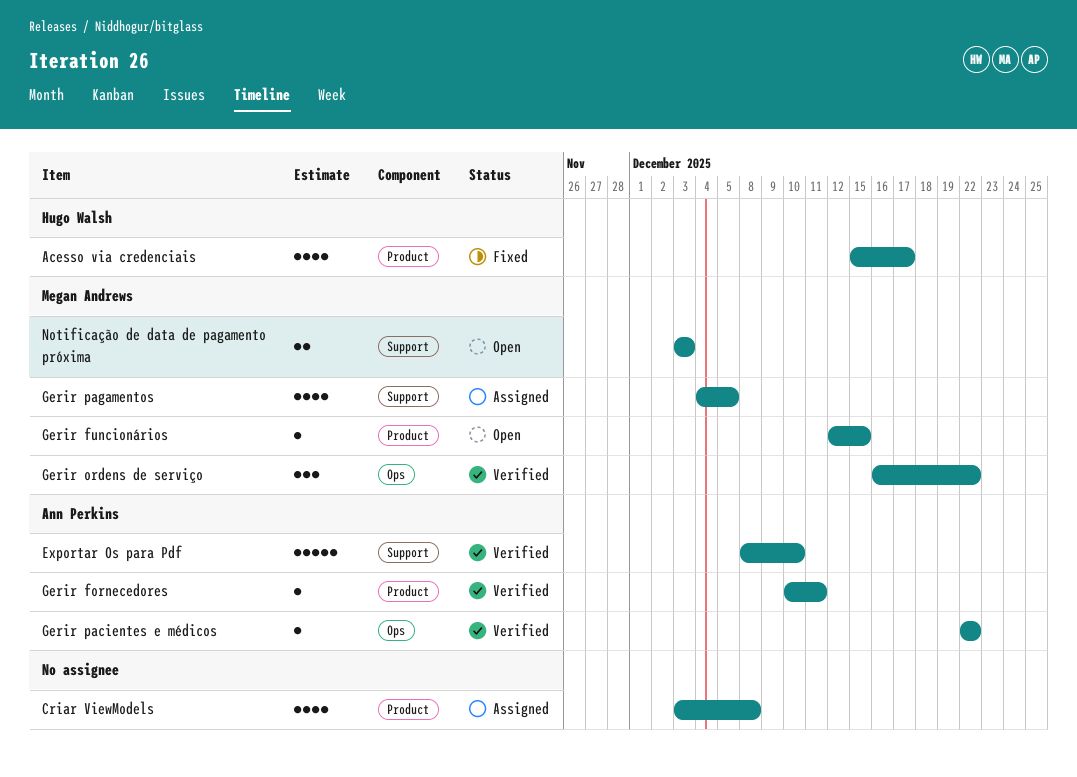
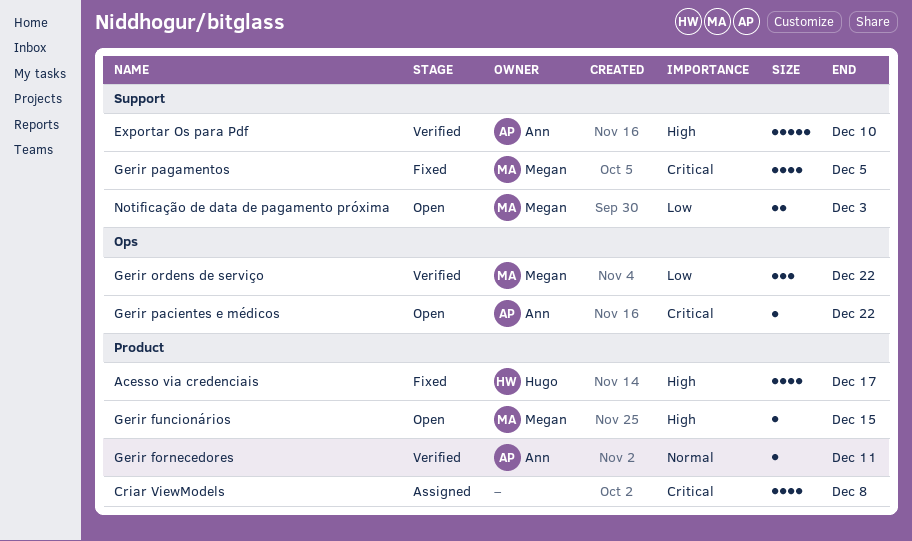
Gerir pacientes e médicos, status: Verified -> Open
Gerir pagamentos, status: Assigned -> Fixed

